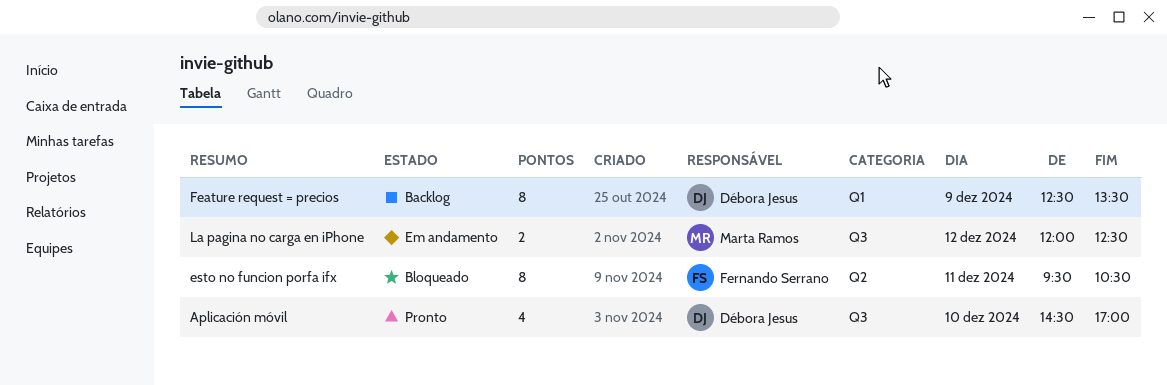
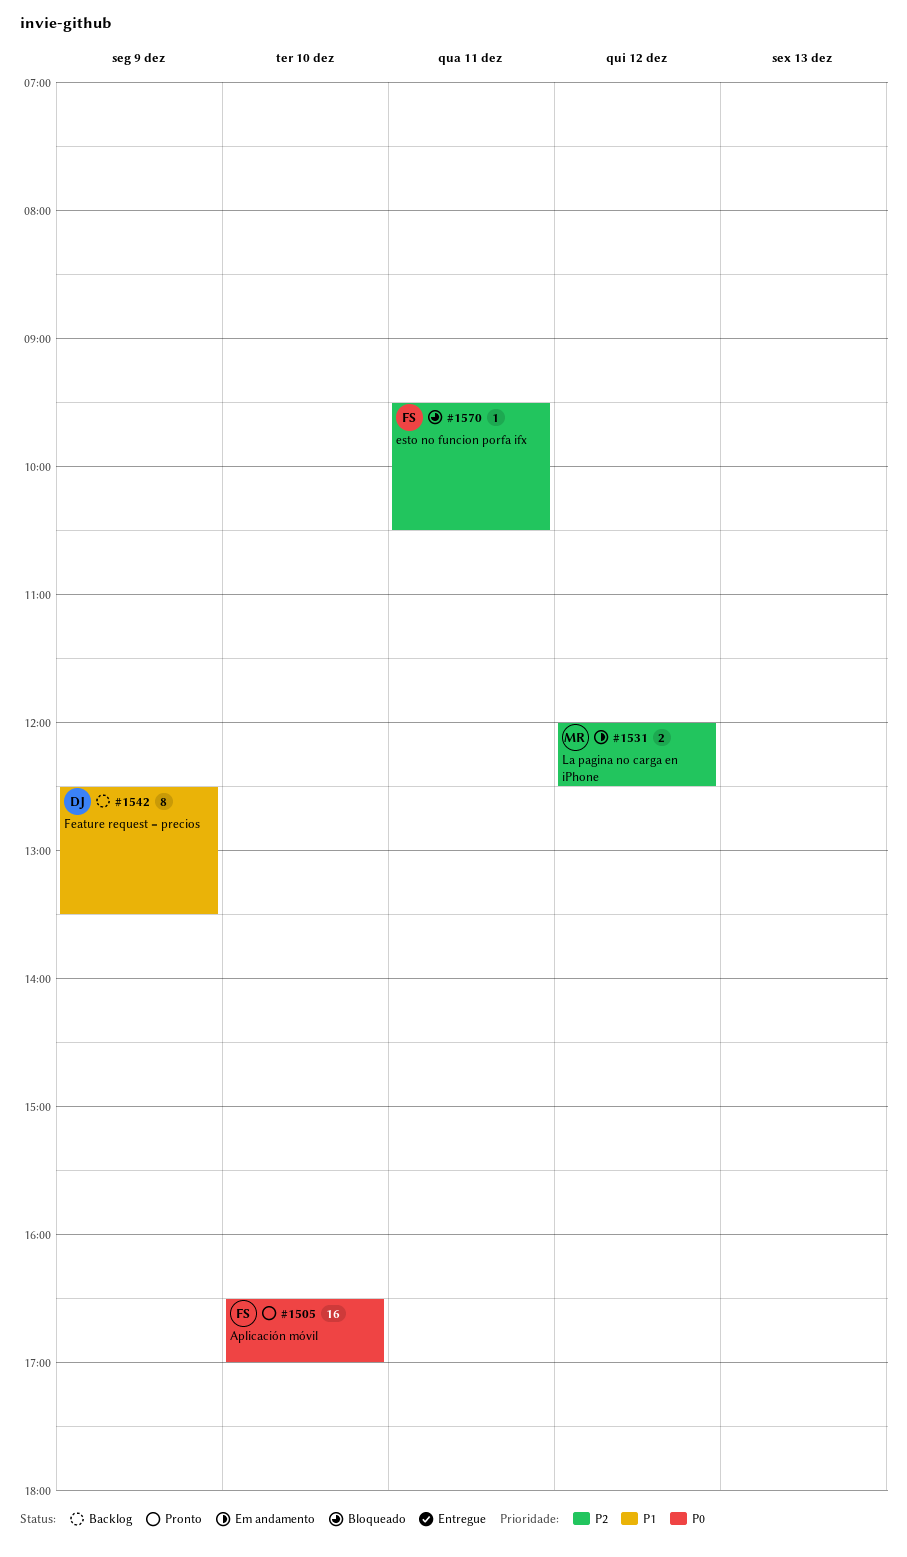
Aplicación móvil, owner: Débora Jesus -> Fernando Serrano
Aplicación móvil, estimate: 4 -> 16
Aplicación móvil, begins: 14:30 -> 16:30
esto no funcion porfa ifx, estimate: 8 -> 1

